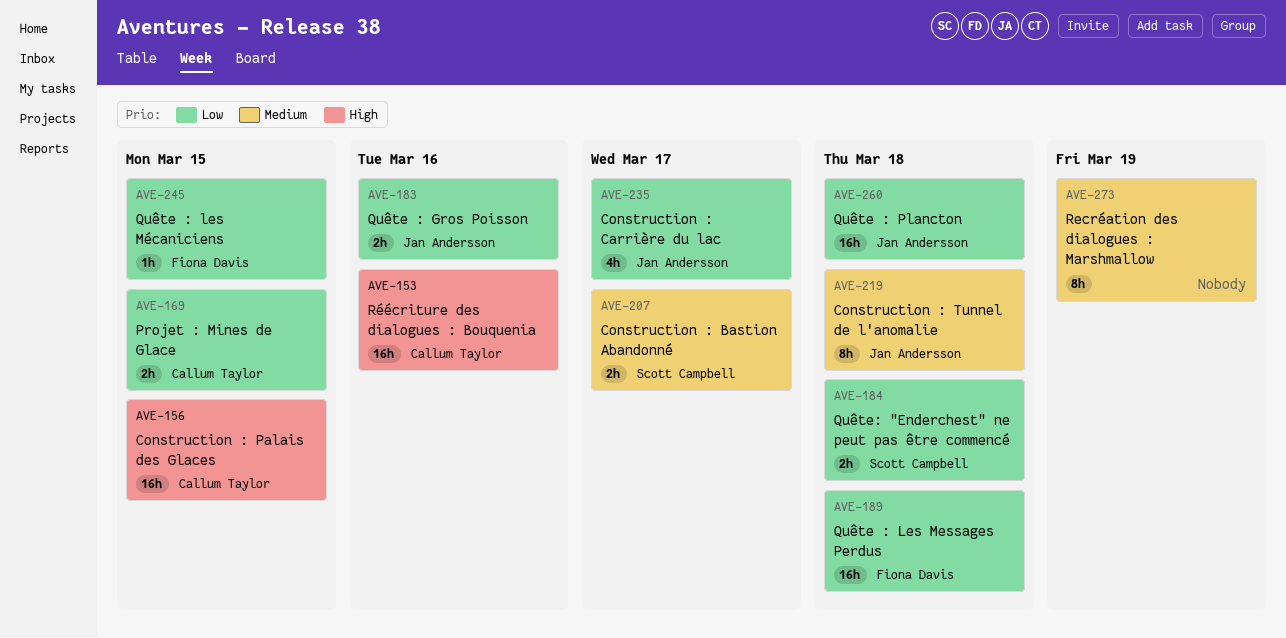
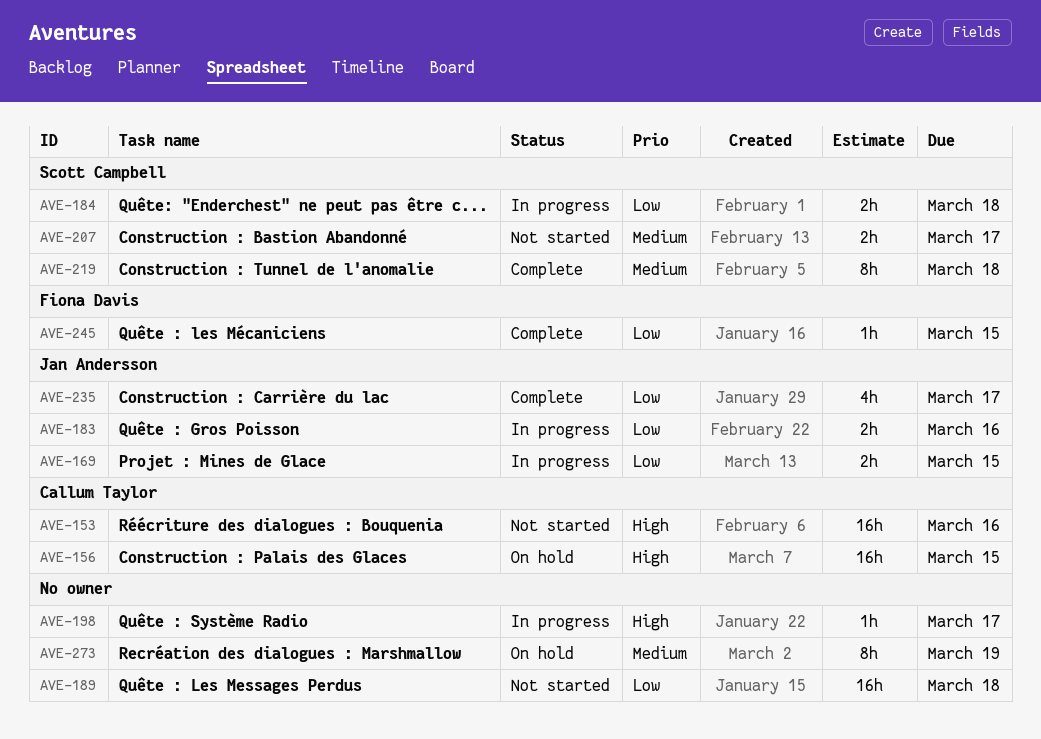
AVE-169, owner: Callum Taylor -> Jan Andersson
AVE-189, owner: Fiona Davis -> none
AVE-198: none -> present
AVE-219, owner: Jan Andersson -> Scott Campbell
AVE-260: present -> none

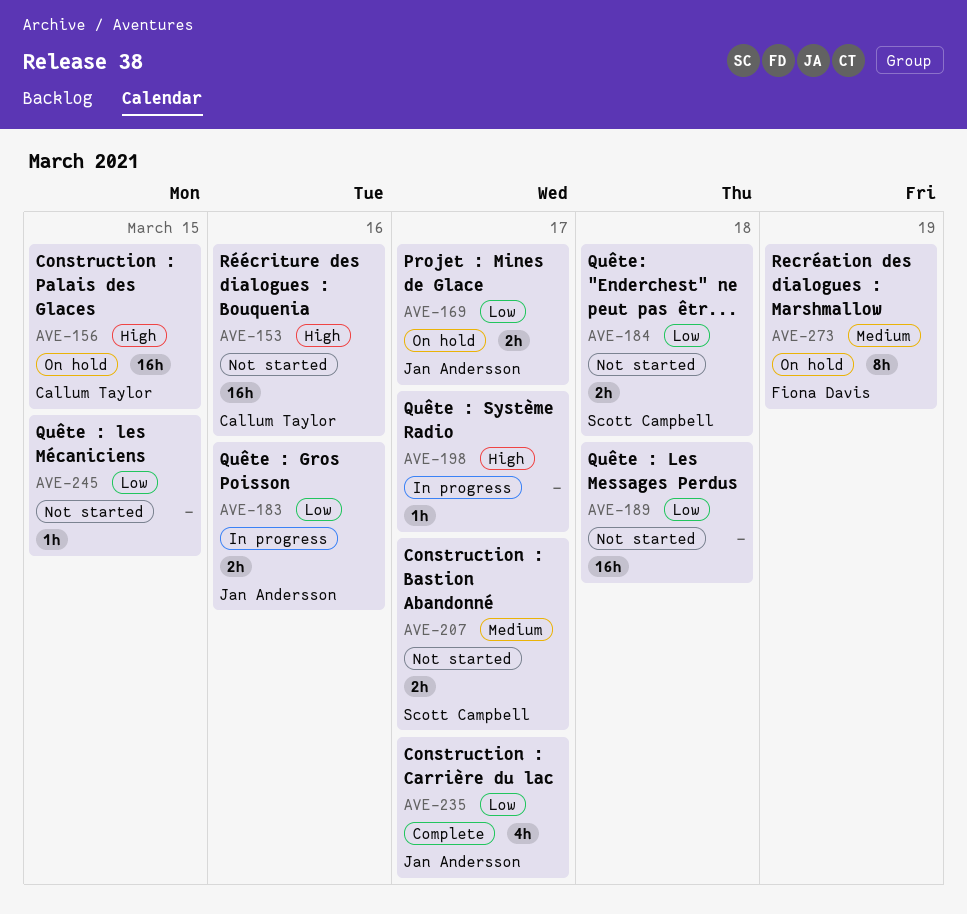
AVE-169, status: In progress -> On hold
AVE-169, due: Mar 15 -> Mar 17
AVE-184, status: In progress -> Not started
AVE-219: present -> none
AVE-245, status: Complete -> Not started
AVE-245, owner: Fiona Davis -> none
AVE-273, owner: none -> Fiona Davis

